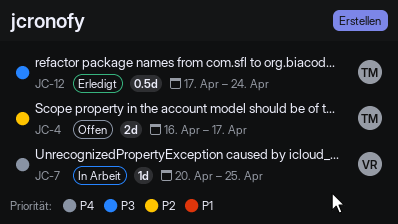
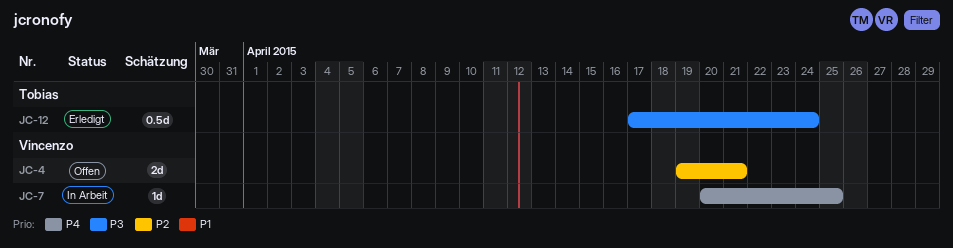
JC-4, owner: Tobias -> Vincenzo
JC-4, start: Apr 16 -> Apr 19
JC-4, due: Apr 17 -> Apr 21

